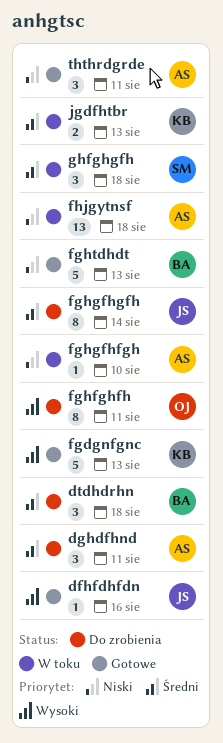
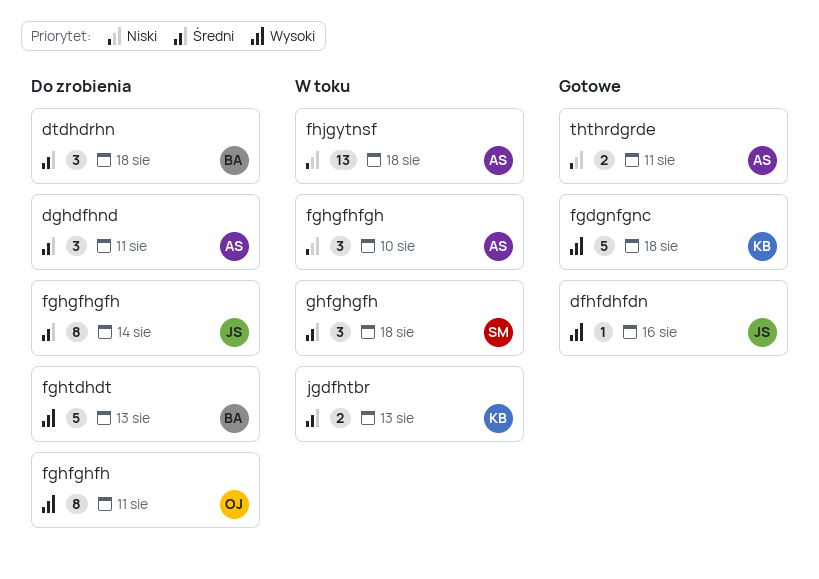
fgdgnfgnc, due: Aug 13 -> Aug 18
fghgfhfgh, estimate: 1 -> 3
fghtdhdt, status: Gotowe -> Do zrobienia
fghtdhdt, priority: Niski -> Wysoki
ththrdgrde, estimate: 3 -> 2

